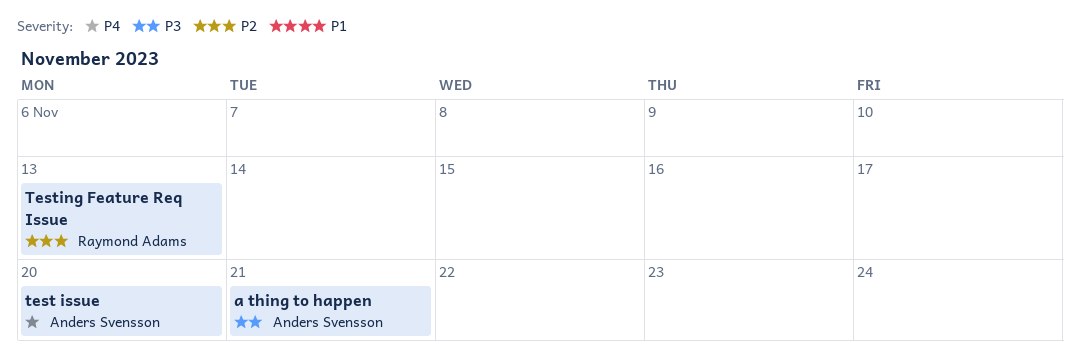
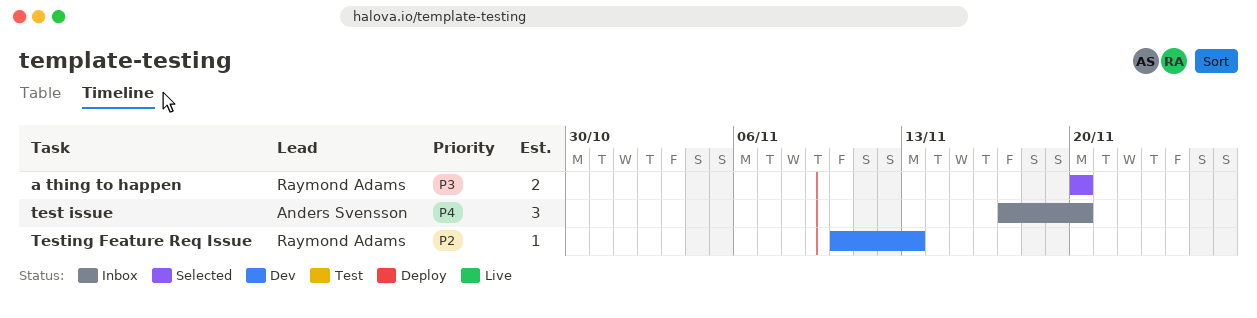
a thing to happen, owner: Anders Svensson -> Raymond Adams
a thing to happen, due: Nov 21 -> Nov 20

